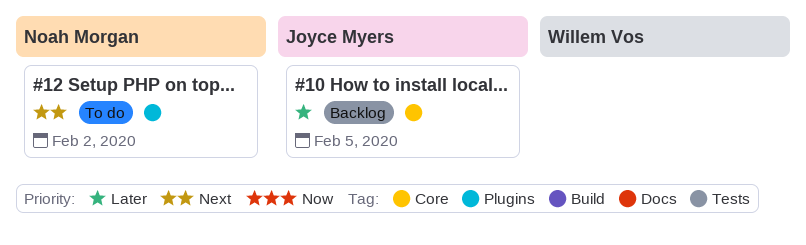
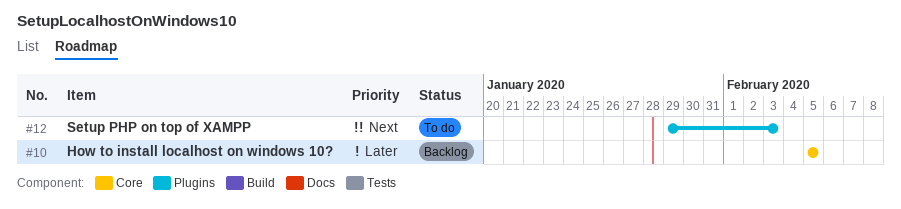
#12, due: Feb 2 -> Feb 3

